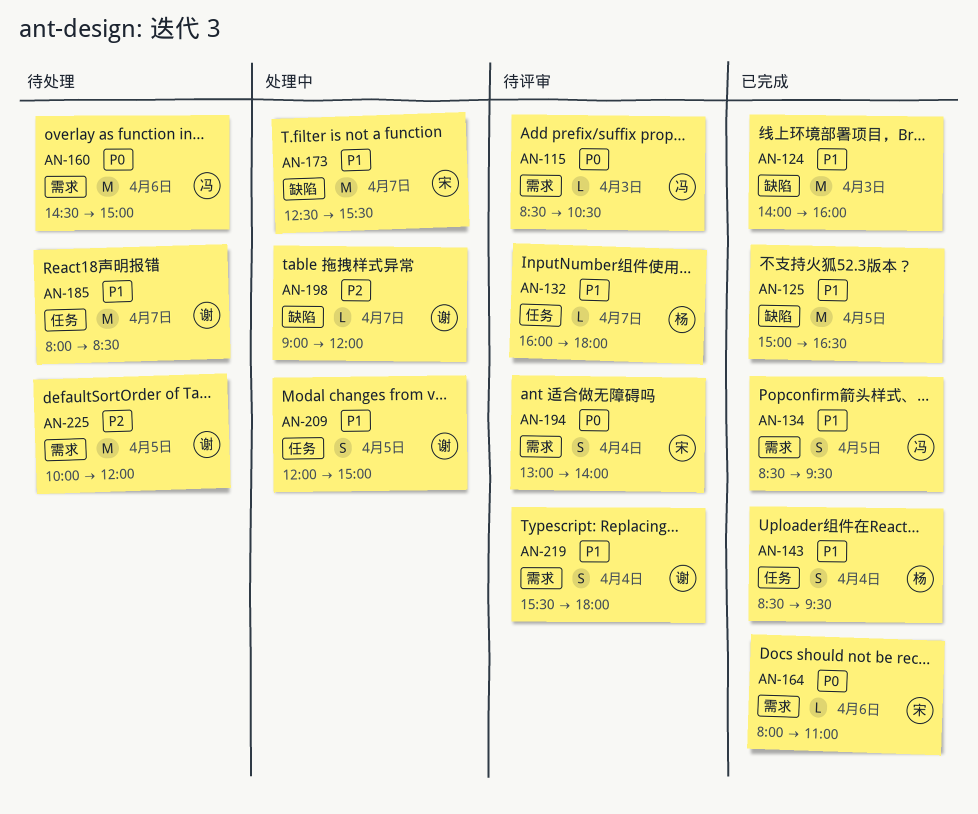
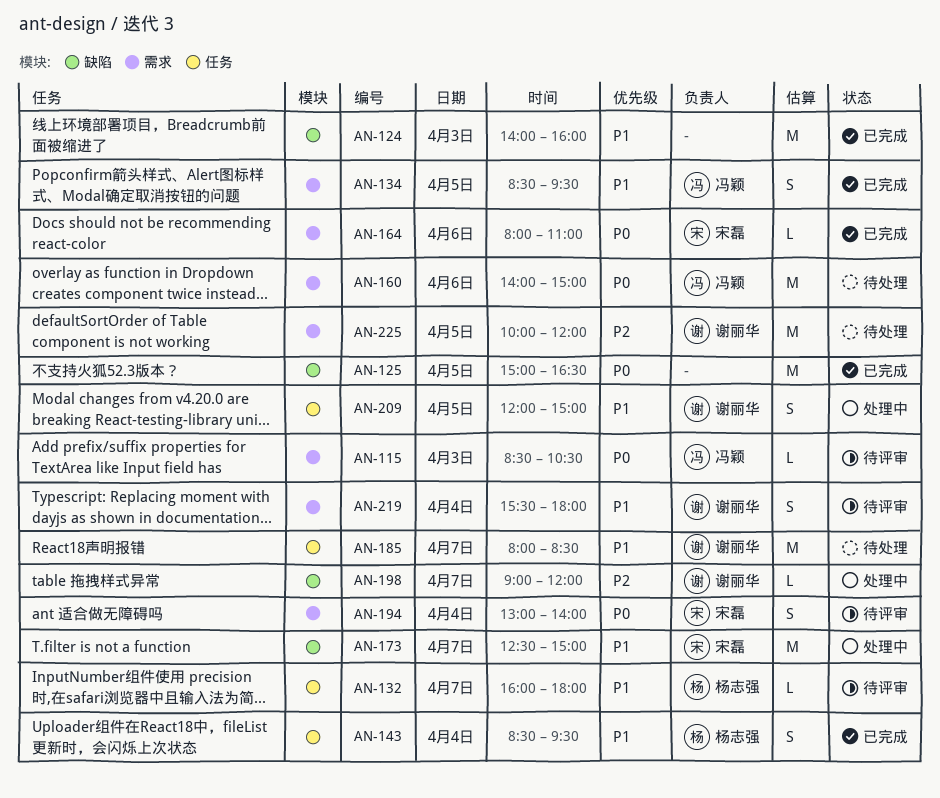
AN-125, priority: P1 -> P0
AN-160, begins: 14:30 -> 14:00
AN-173, ends: 15:30 -> 15:00

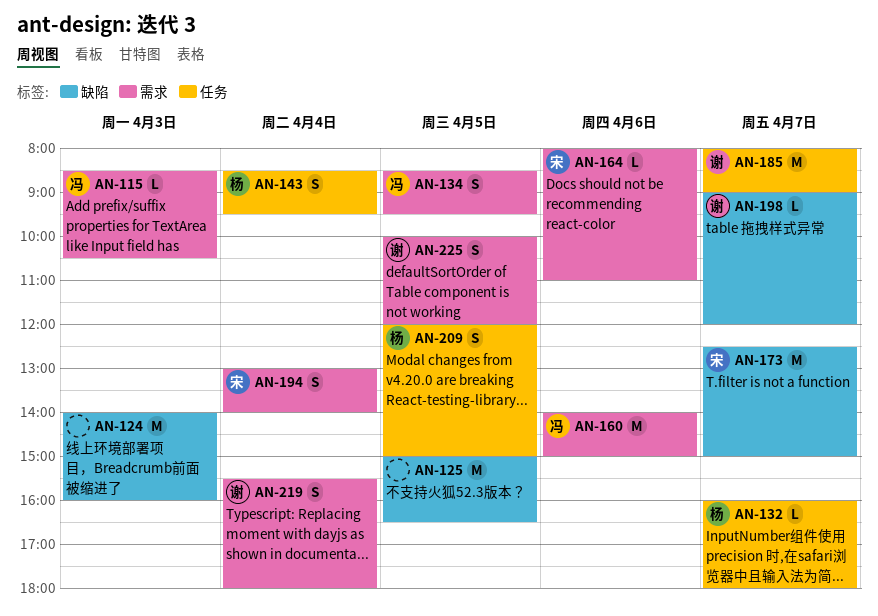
AN-185, ends: 08:30 -> 09:00
AN-209, owner: 谢丽华 -> 杨志强
AN-225, estimate: M -> S

